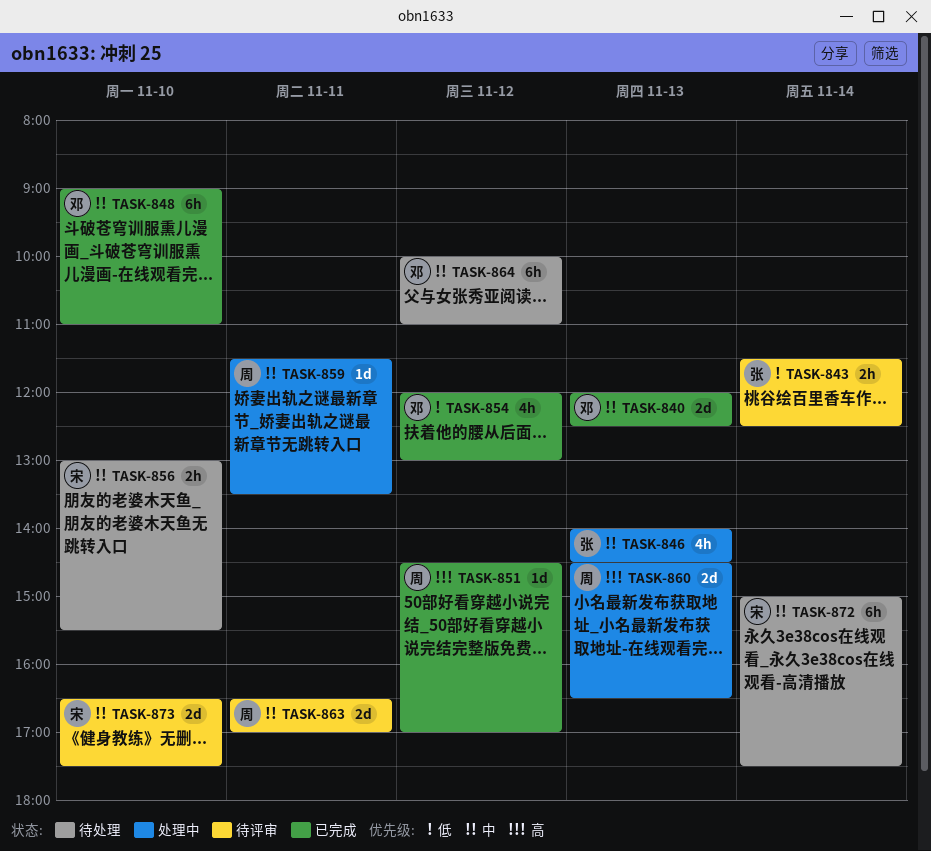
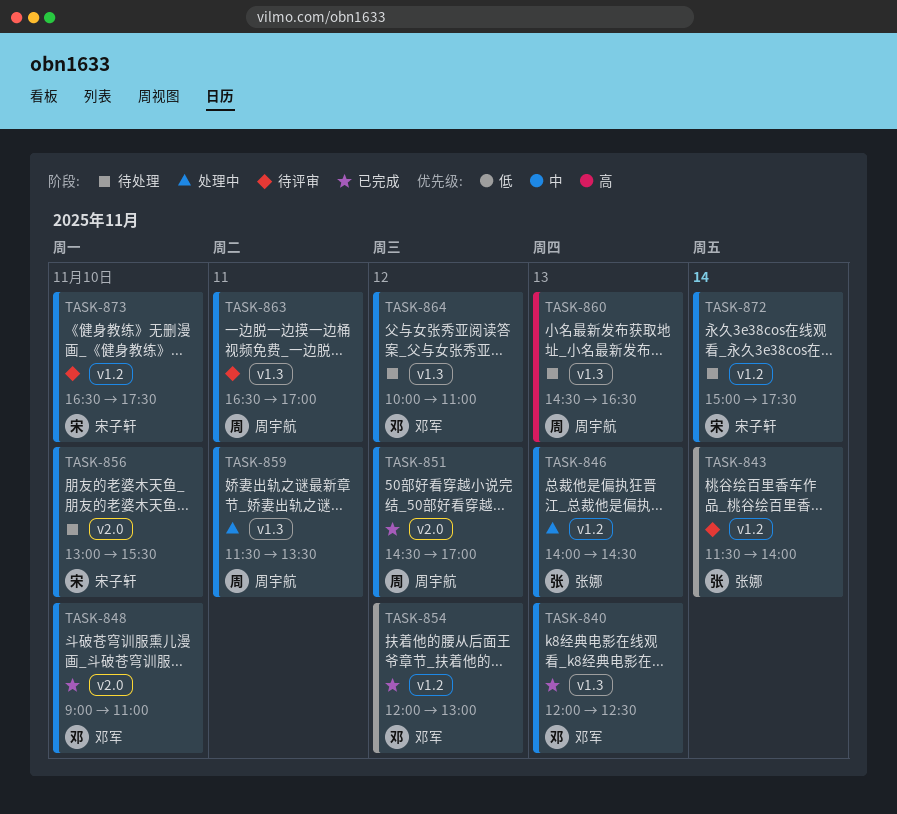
TASK-843, ends: 12:30 -> 14:00
TASK-851, priority: 高 -> 中
TASK-860, status: 处理中 -> 待处理

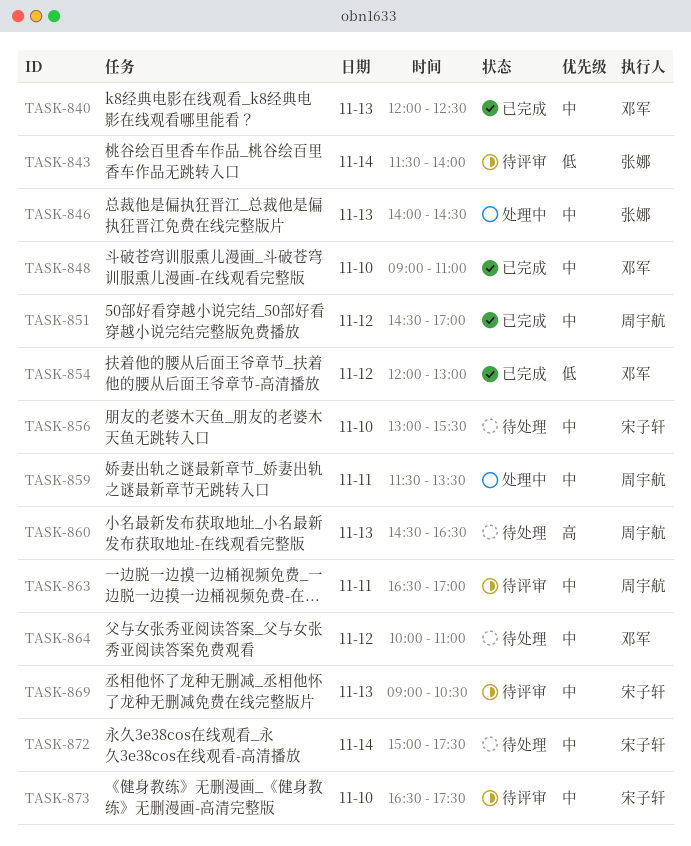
TASK-869: none -> present

